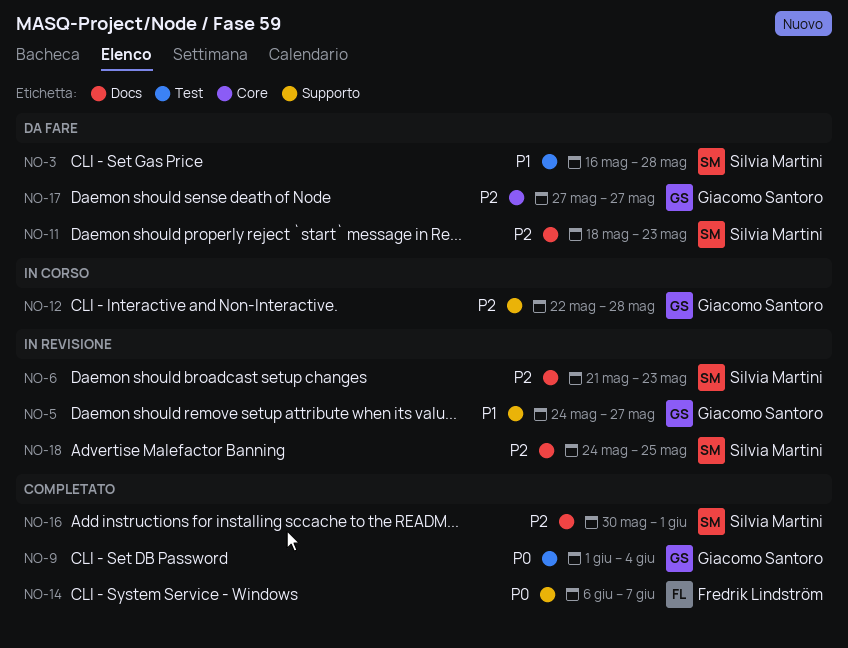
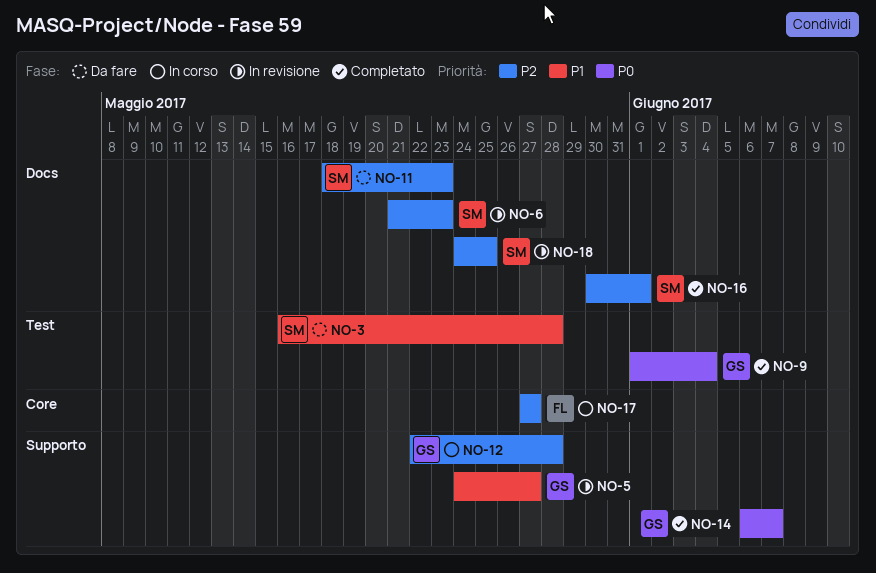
NO-14, owner: Fredrik Lindström -> Giacomo Santoro
NO-17, status: Da fare -> In corso
NO-17, owner: Giacomo Santoro -> Fredrik Lindström

